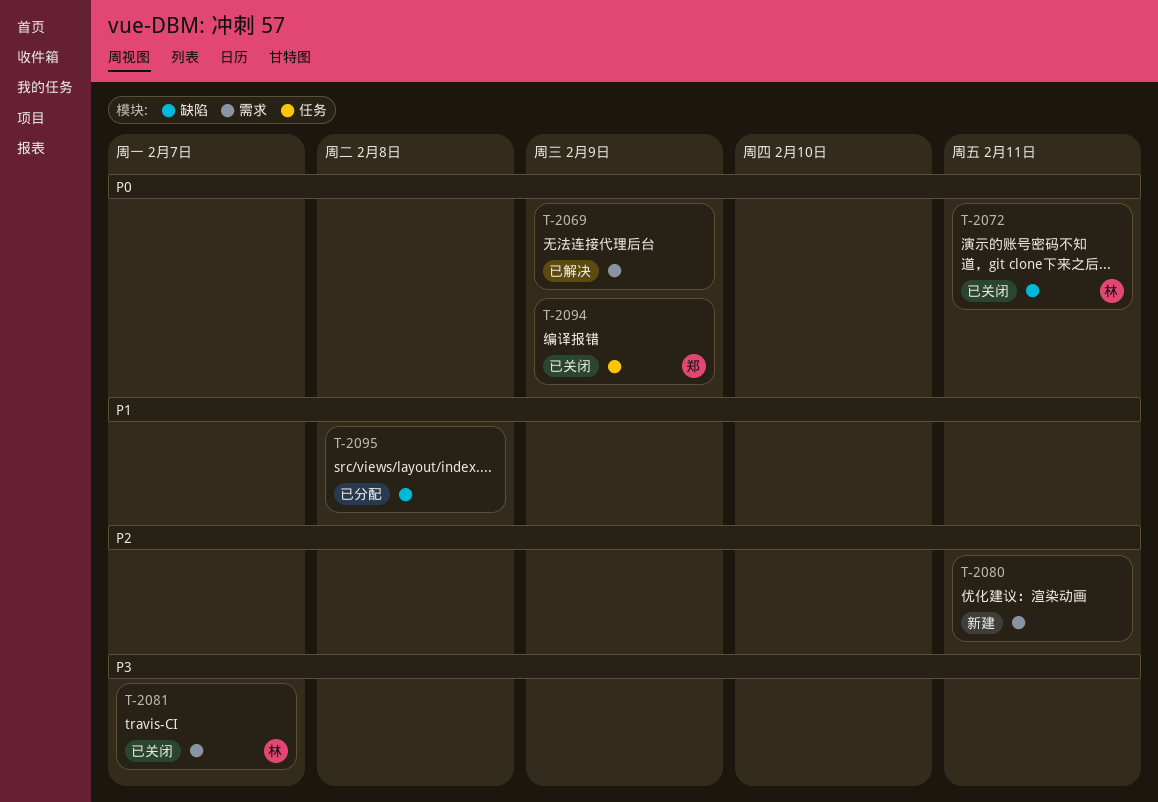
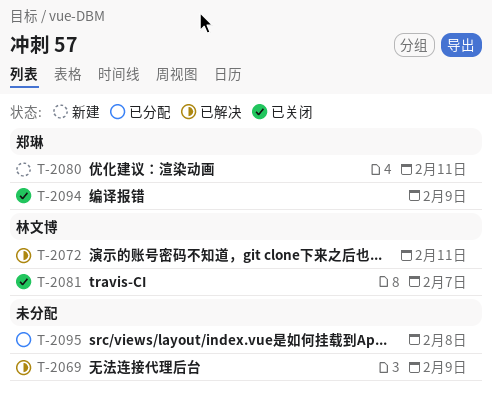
T-2072, status: 已关闭 -> 已解决
T-2080, owner: none -> 郑琳

